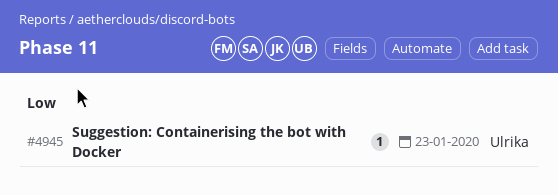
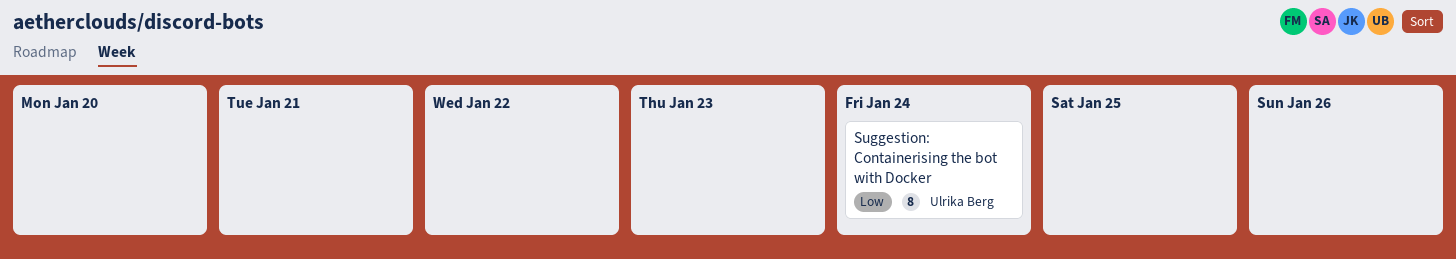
Suggestion: Containerising the bot with Docker, estimate: 1 -> 8
Suggestion: Containerising the bot with Docker, due: Jan 23 -> Jan 24

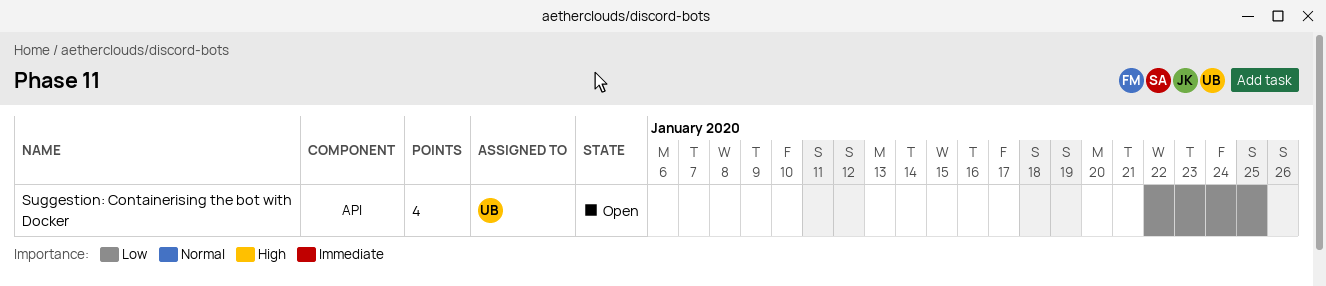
Suggestion: Containerising the bot with Docker, estimate: 8 -> 4
Suggestion: Containerising the bot with Docker, due: Jan 24 -> Jan 25

